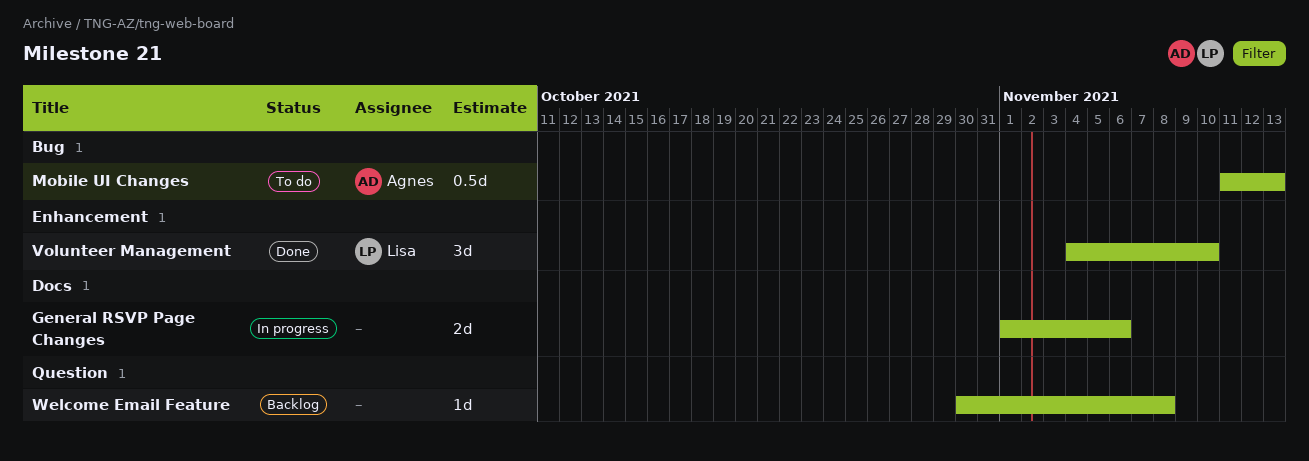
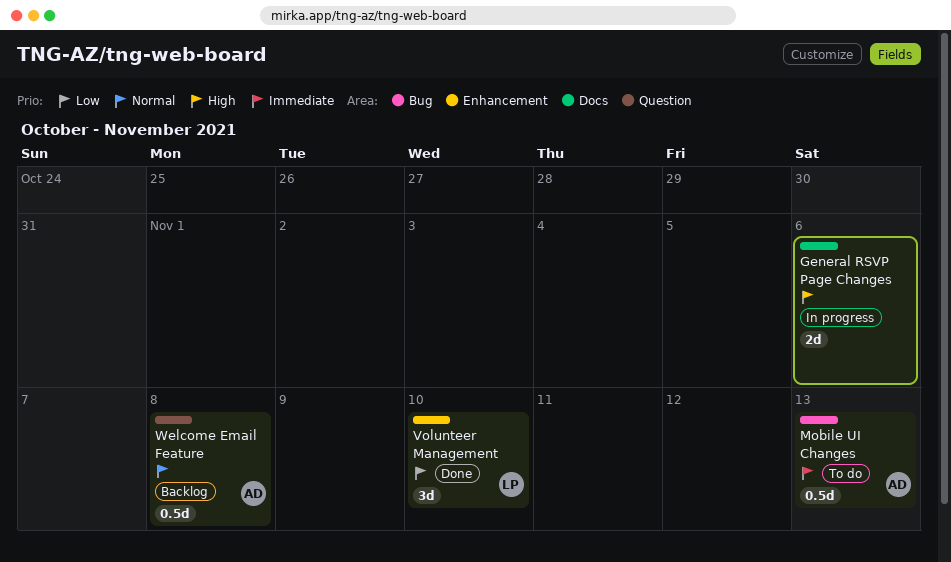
Welcome Email Feature, owner: none -> Agnes
Welcome Email Feature, estimate: 1d -> 0.5d

